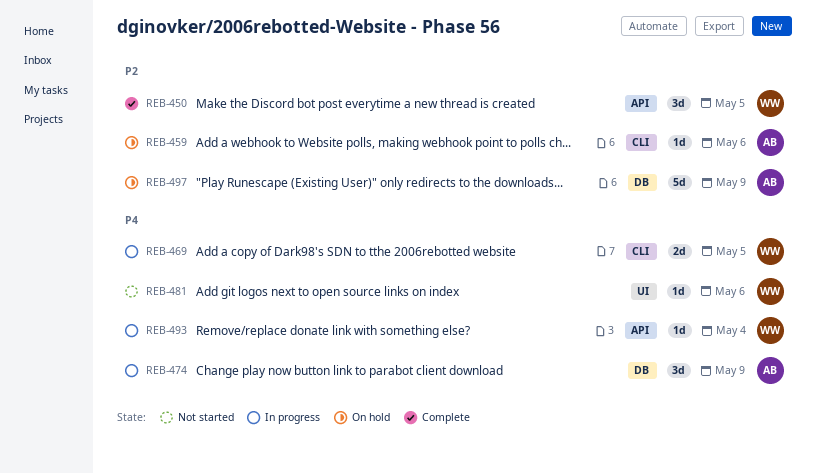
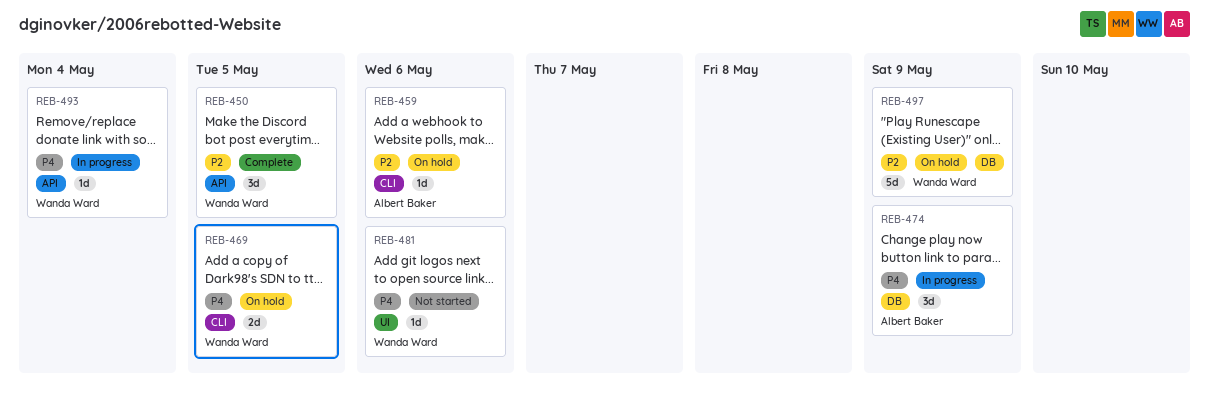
REB-469, status: In progress -> On hold
REB-497, owner: Albert Baker -> Wanda Ward

